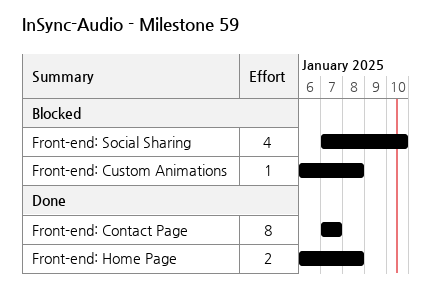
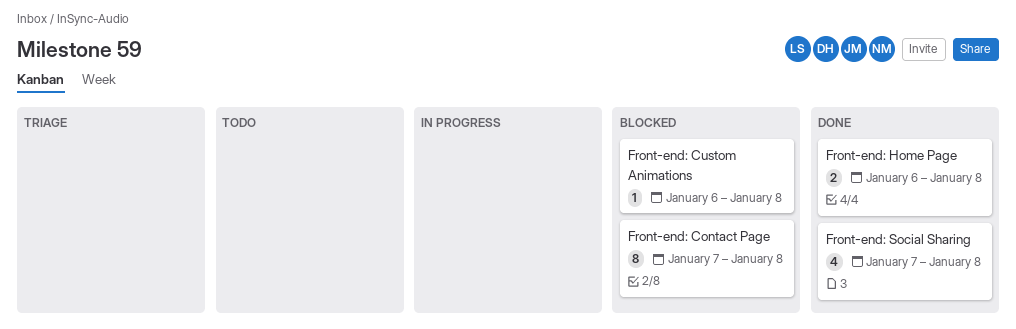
Front-end: Contact Page, status: Done -> Blocked
Front-end: Contact Page, due: Jan 7 -> Jan 8
Front-end: Social Sharing, status: Blocked -> Done
Front-end: Social Sharing, due: Jan 10 -> Jan 8

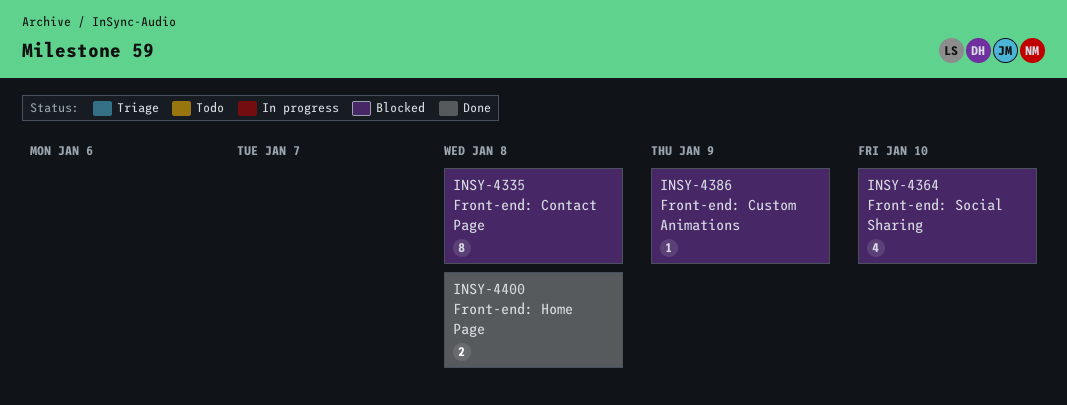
Front-end: Custom Animations, due: Jan 8 -> Jan 9
Front-end: Social Sharing, status: Done -> Blocked
Front-end: Social Sharing, due: Jan 8 -> Jan 10

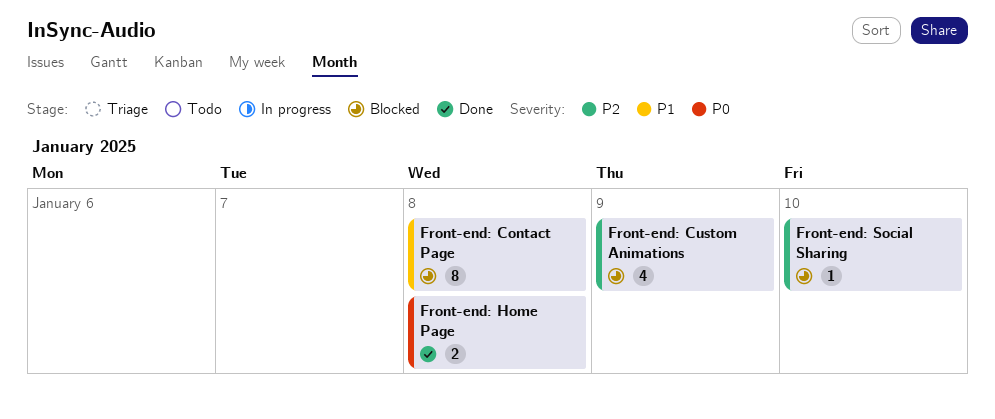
Front-end: Custom Animations, estimate: 1 -> 4
Front-end: Social Sharing, estimate: 4 -> 1

